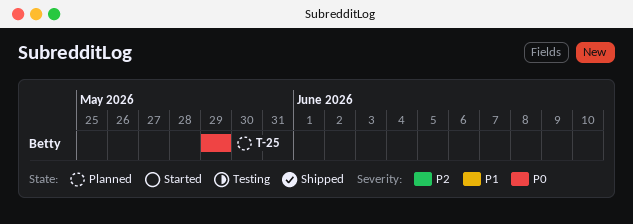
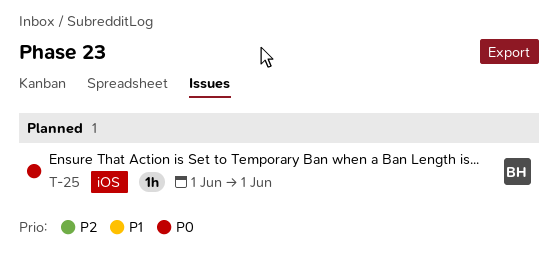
T-25, start: May 29 -> Jun 1
T-25, due: May 29 -> Jun 1

